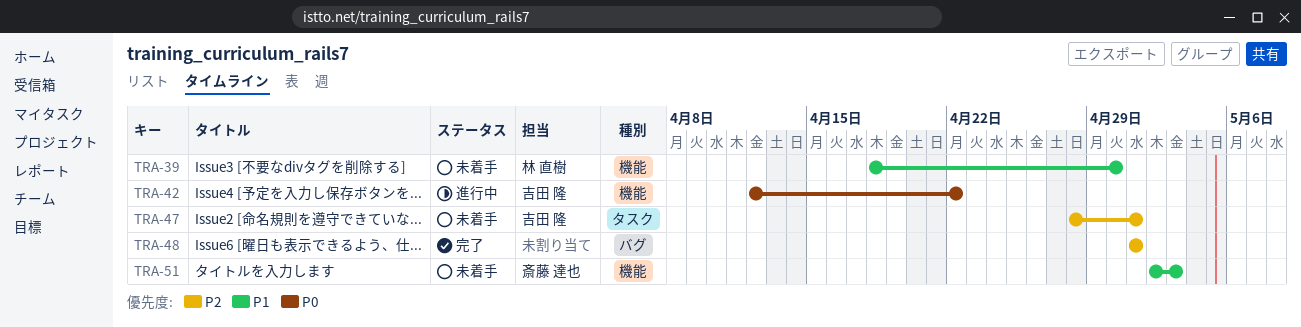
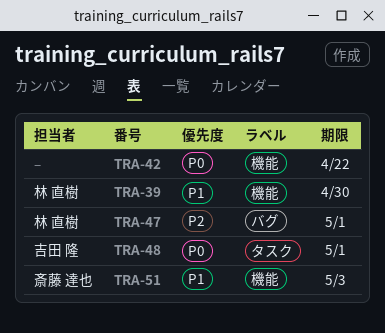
TRA-42, owner: 吉田 隆 -> none
TRA-47, owner: 吉田 隆 -> 林 直樹
TRA-47, label: タスク -> バグ
TRA-48, owner: none -> 吉田 隆
TRA-48, priority: P2 -> P0
TRA-48, label: バグ -> タスク

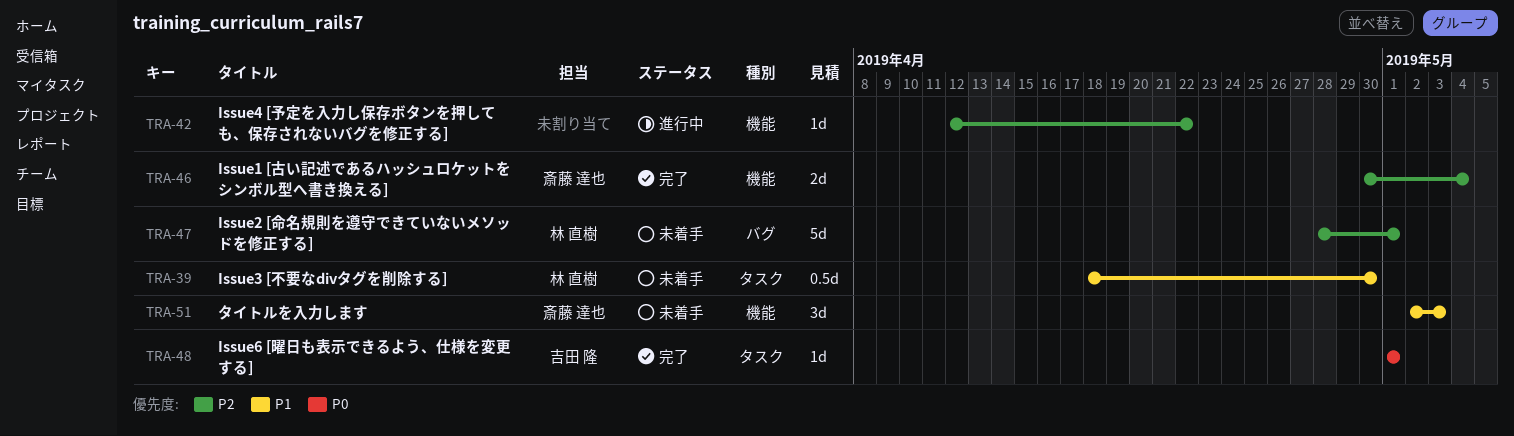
TRA-39, label: 機能 -> タスク
TRA-42, priority: P0 -> P2
TRA-46: none -> present

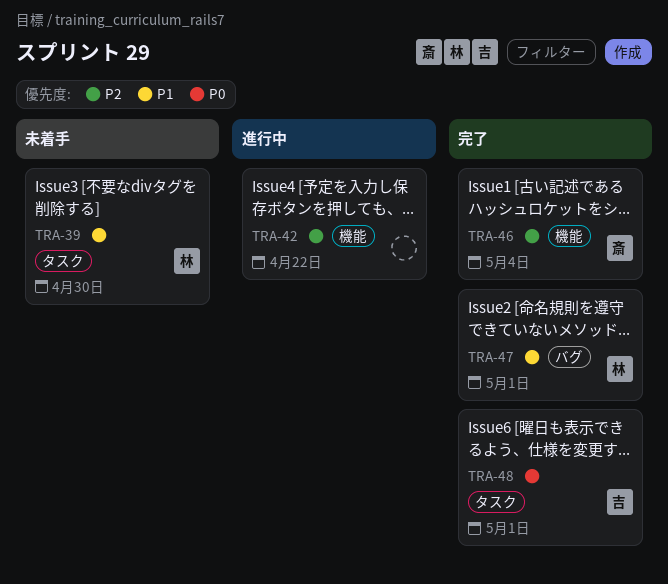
TRA-47, status: 未着手 -> 完了
TRA-47, priority: P2 -> P1
TRA-51: present -> none

